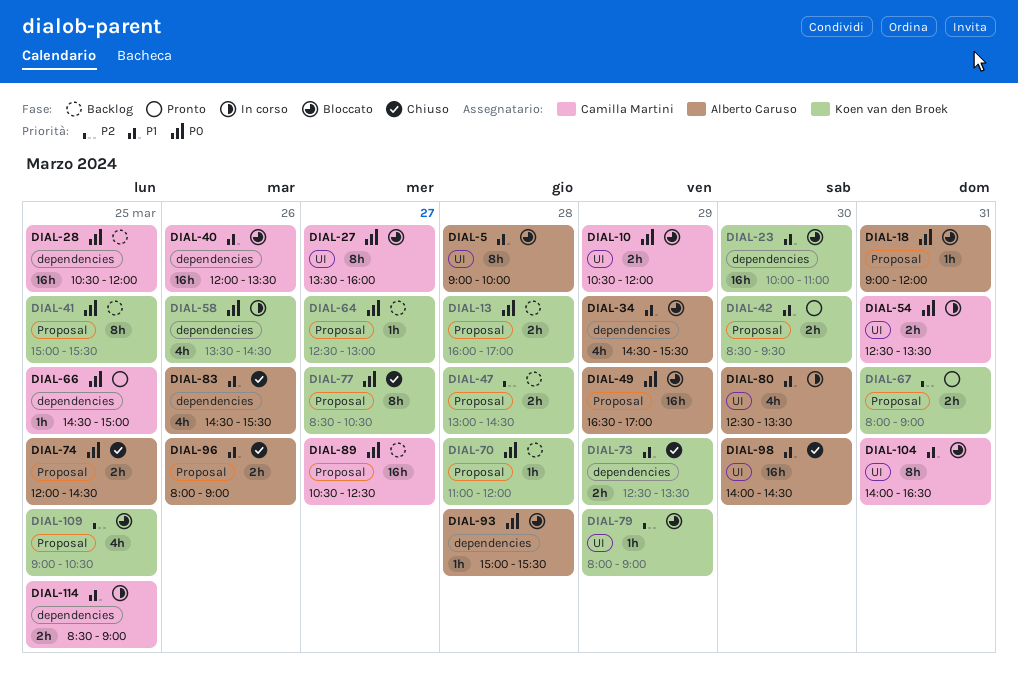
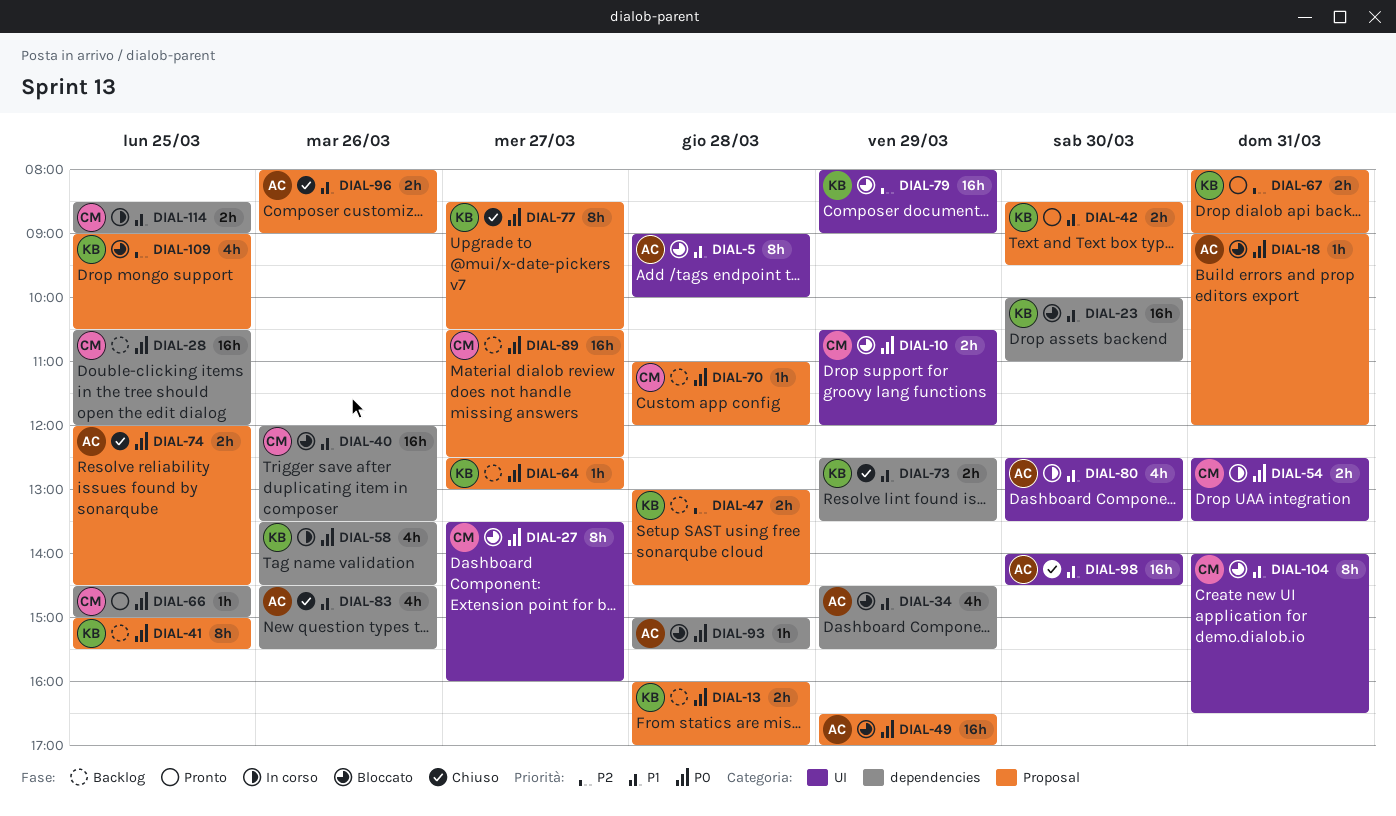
DIAL-70, owner: Koen van den Broek -> Camilla Martini
DIAL-79, estimate: 1h -> 16h

